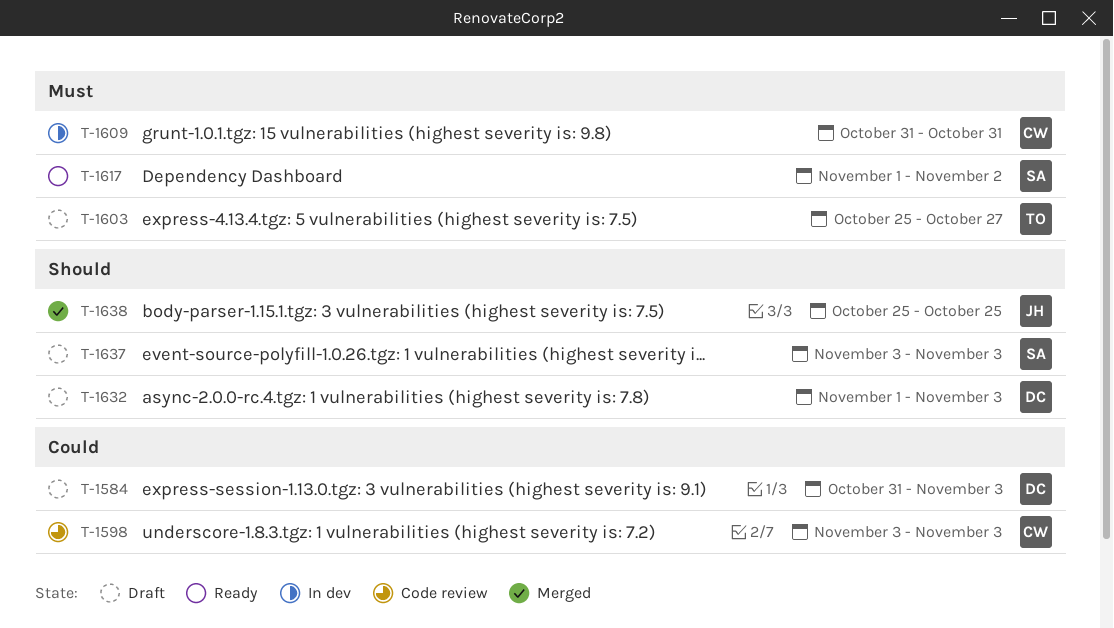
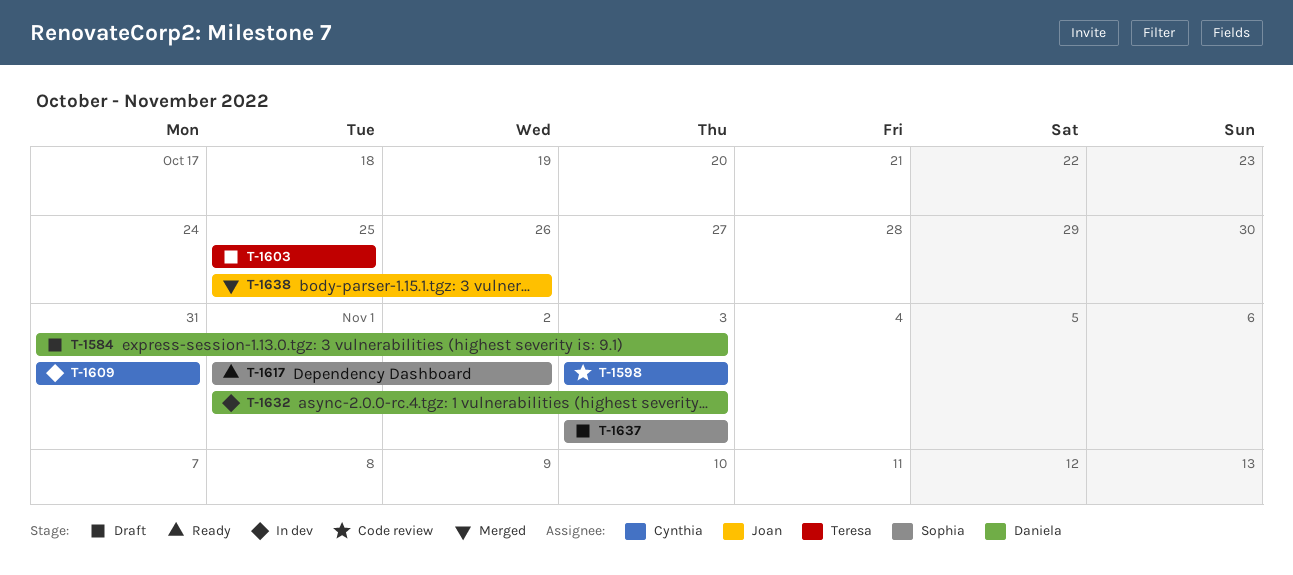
T-1603, due: Oct 27 -> Oct 25
T-1632, status: Draft -> In dev
T-1638, due: Oct 25 -> Oct 26

